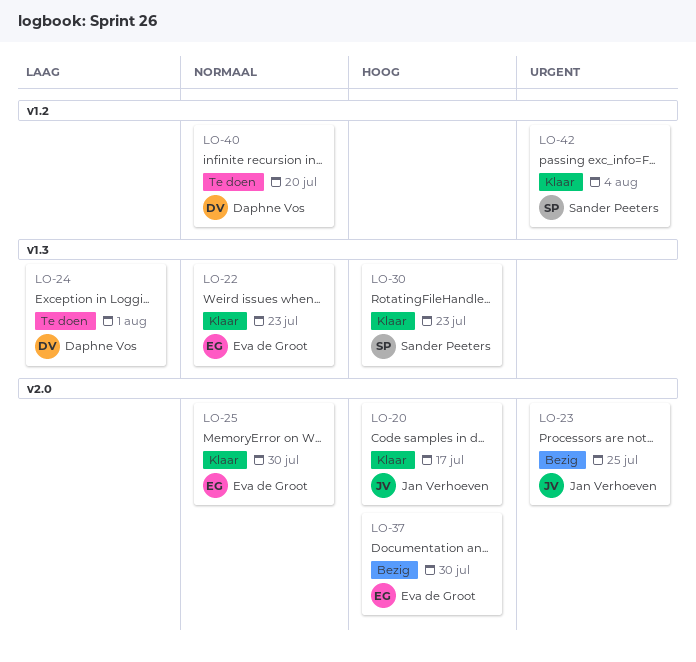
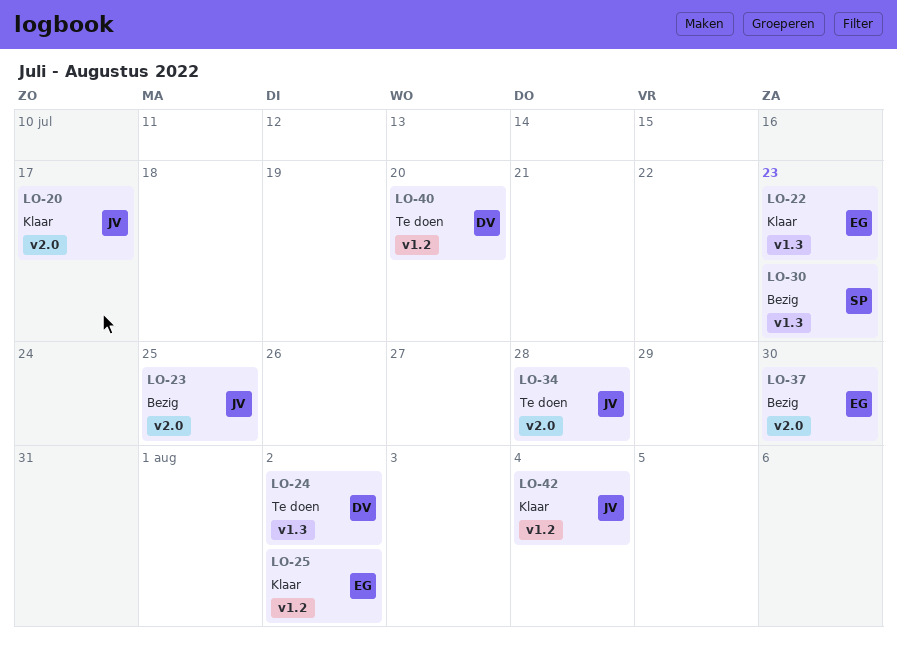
LO-24, due: Aug 1 -> Aug 2
LO-25, label: v2.0 -> v1.2
LO-25, due: Jul 30 -> Aug 2
LO-30, status: Klaar -> Bezig
LO-34: none -> present
LO-42, owner: Sander Peeters -> Jan Verhoeven

